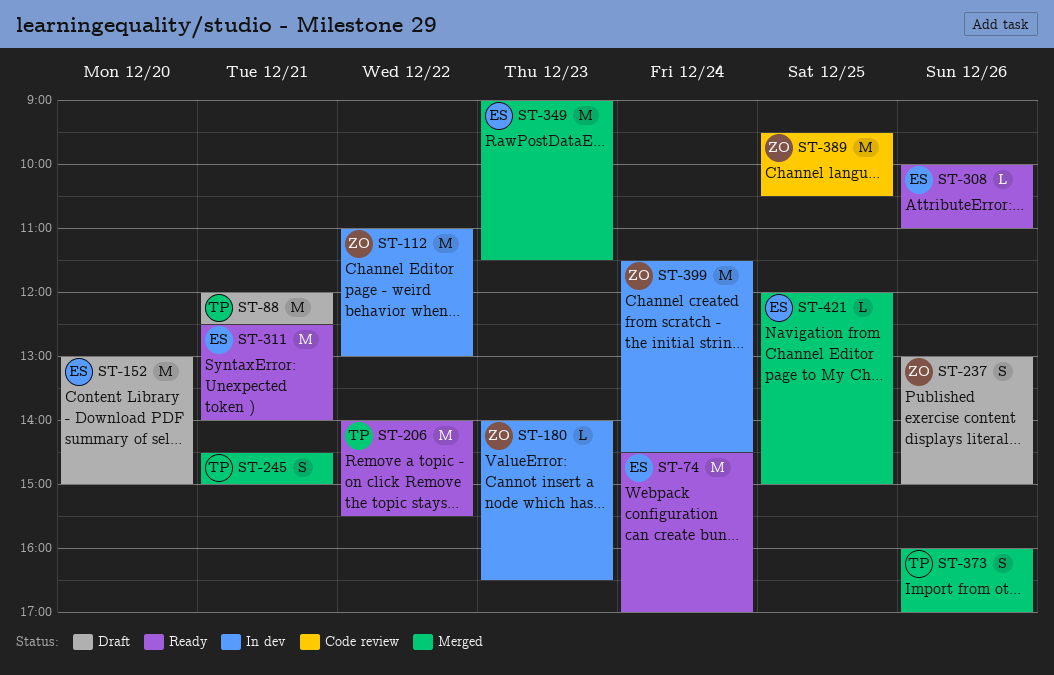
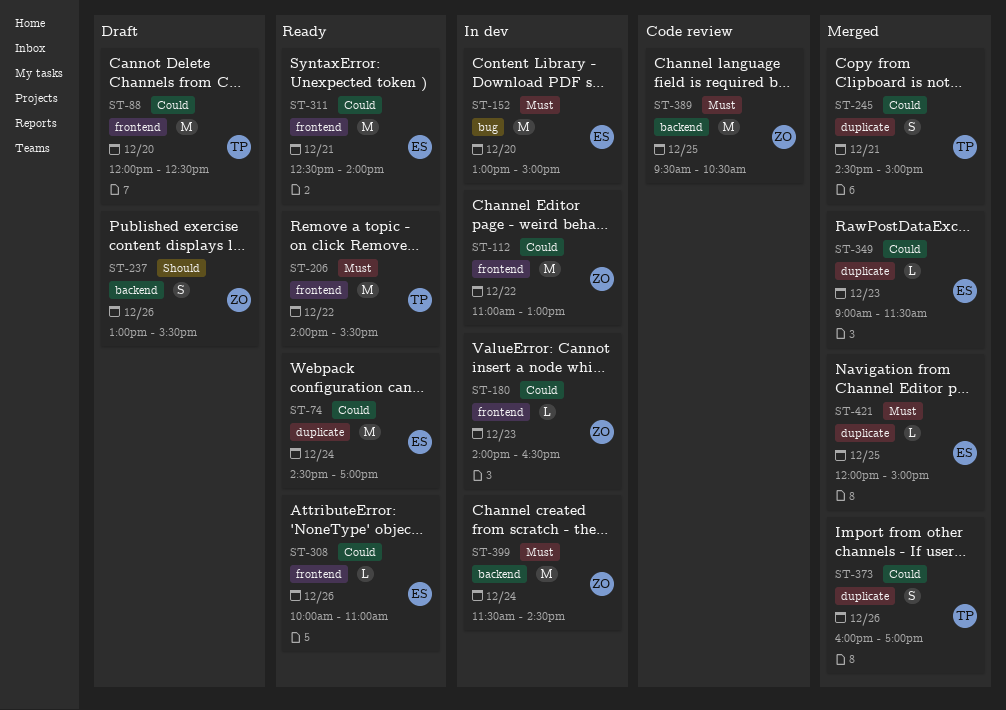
ST-88, day: Dec 21 -> Dec 20
ST-152, status: Draft -> In dev
ST-237, ends: 15:00 -> 15:30
ST-349, estimate: M -> L

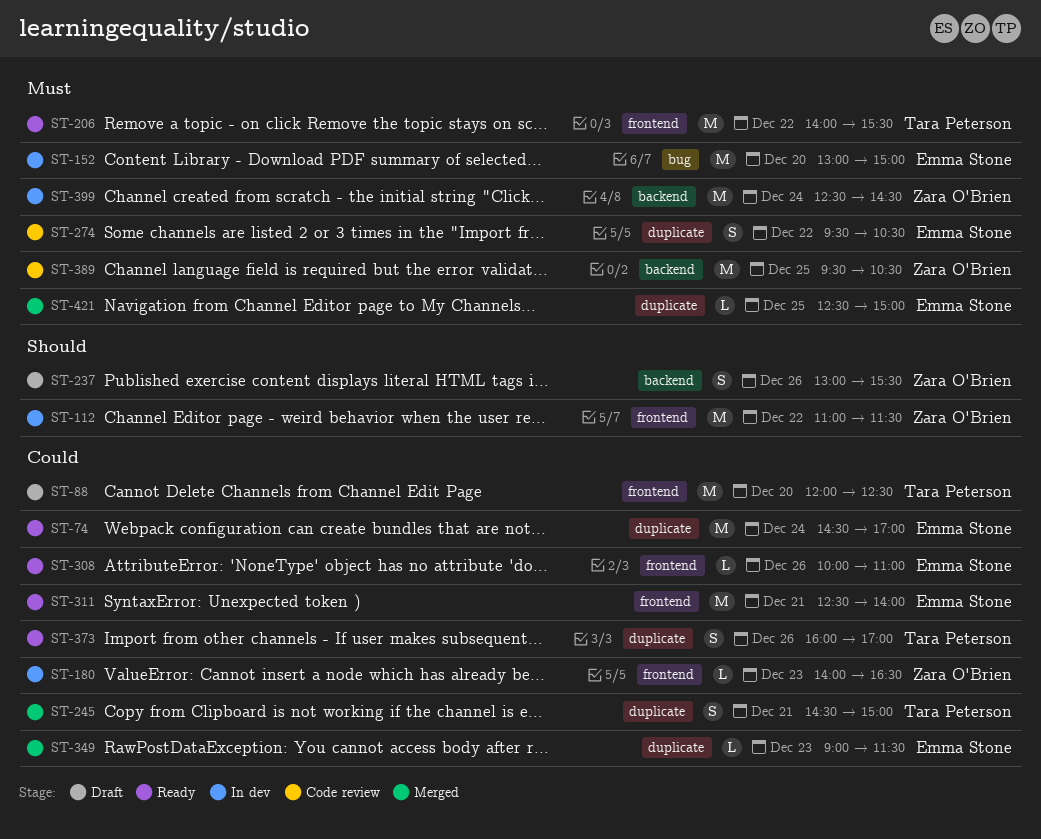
ST-112, priority: Could -> Should
ST-112, ends: 13:00 -> 11:30
ST-274: none -> present
ST-373, status: Merged -> Ready
ST-399, begins: 11:30 -> 12:30
ST-421, begins: 12:00 -> 12:30

